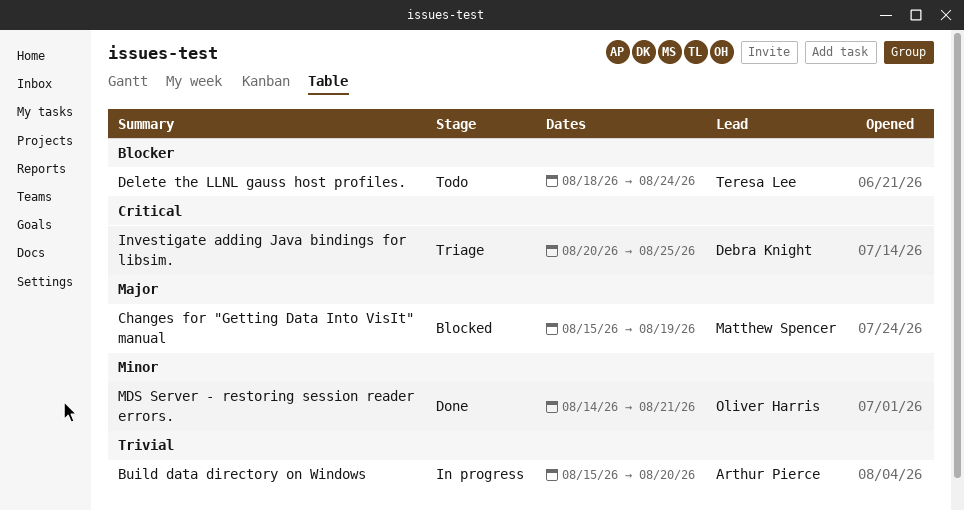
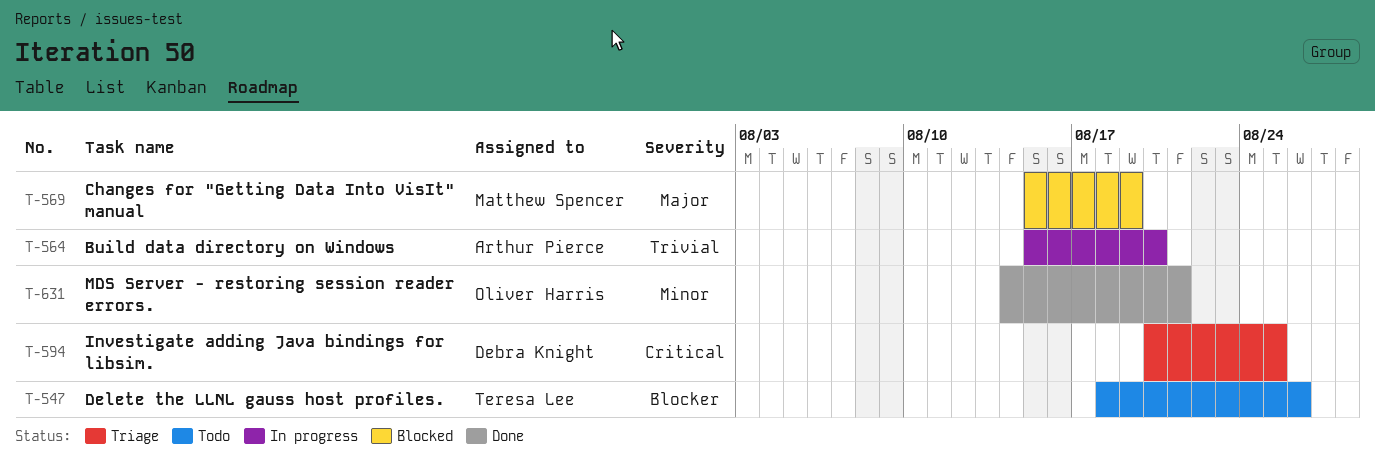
Delete the LLNL gauss host profiles., due: Aug 24 -> Aug 26

